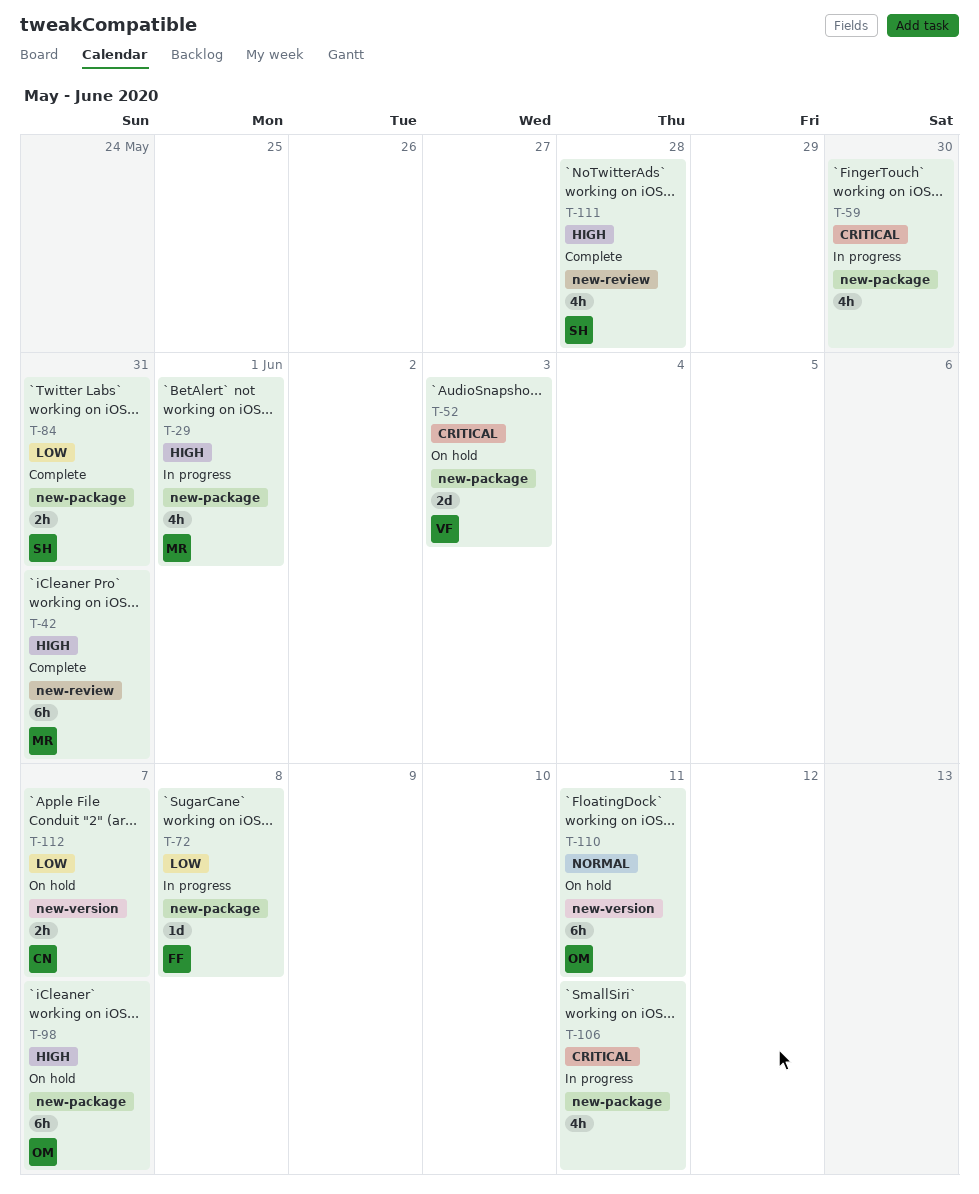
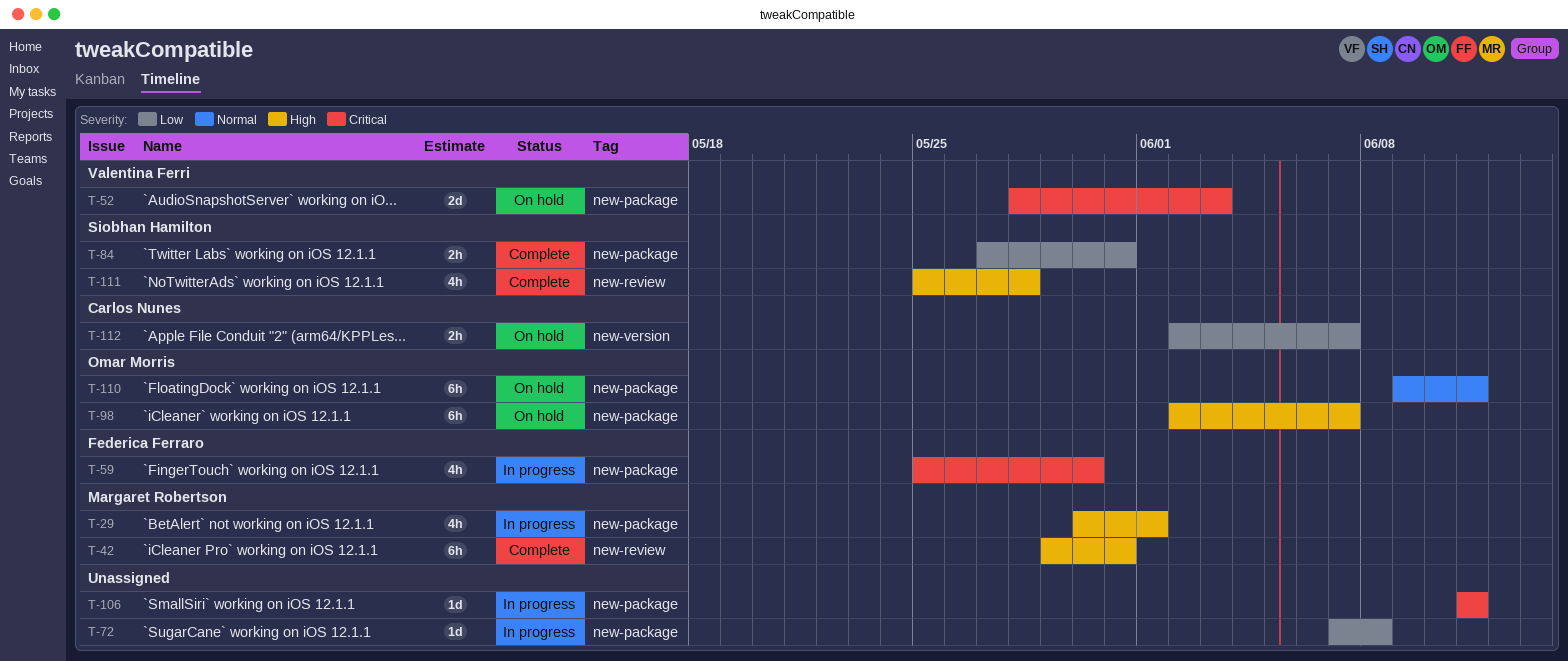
T-59, owner: none -> Federica Ferraro
T-72, owner: Federica Ferraro -> none
T-106, estimate: 4h -> 1d
T-110, label: new-version -> new-package

